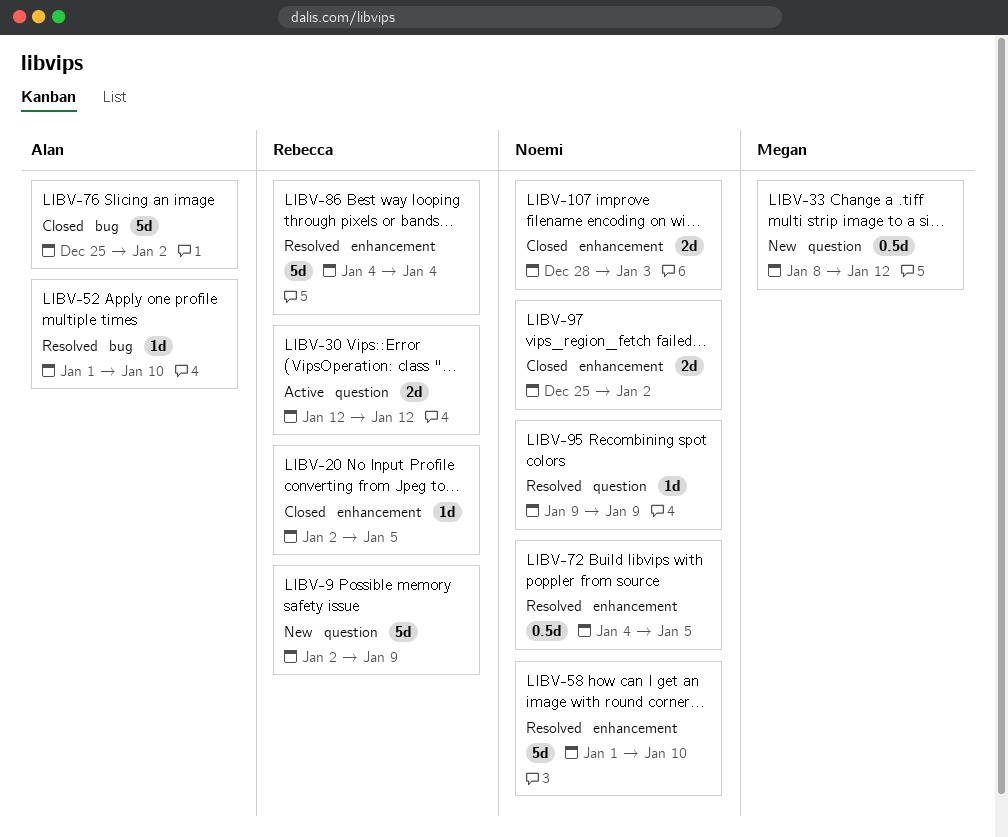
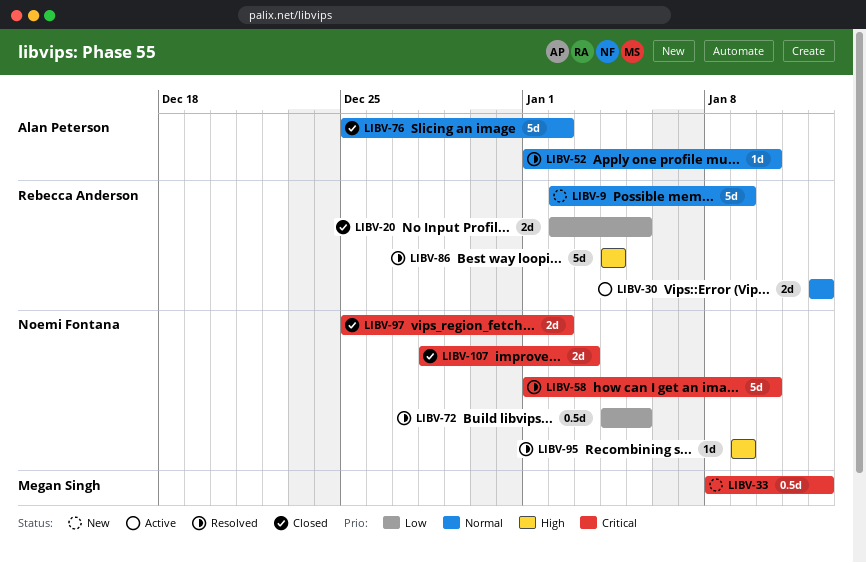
LIBV-20, estimate: 1d -> 2d

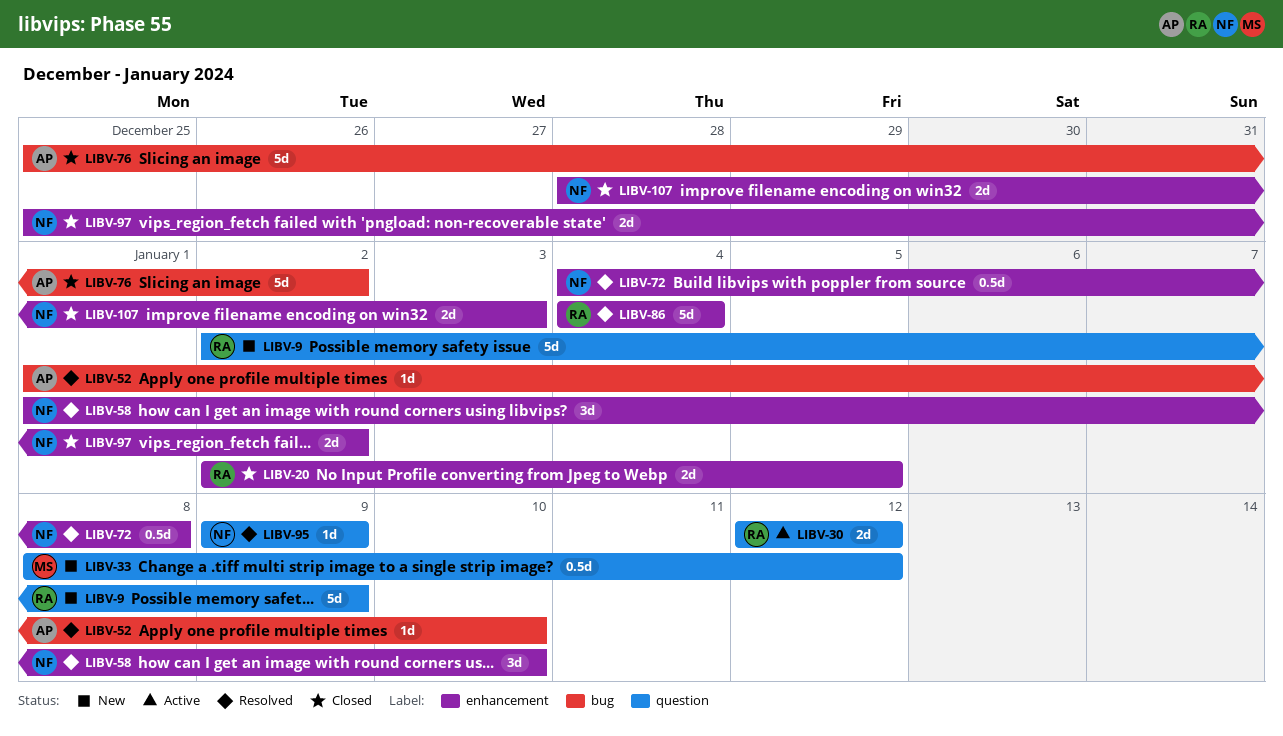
LIBV-58, estimate: 5d -> 3d
LIBV-72, due: Jan 5 -> Jan 8

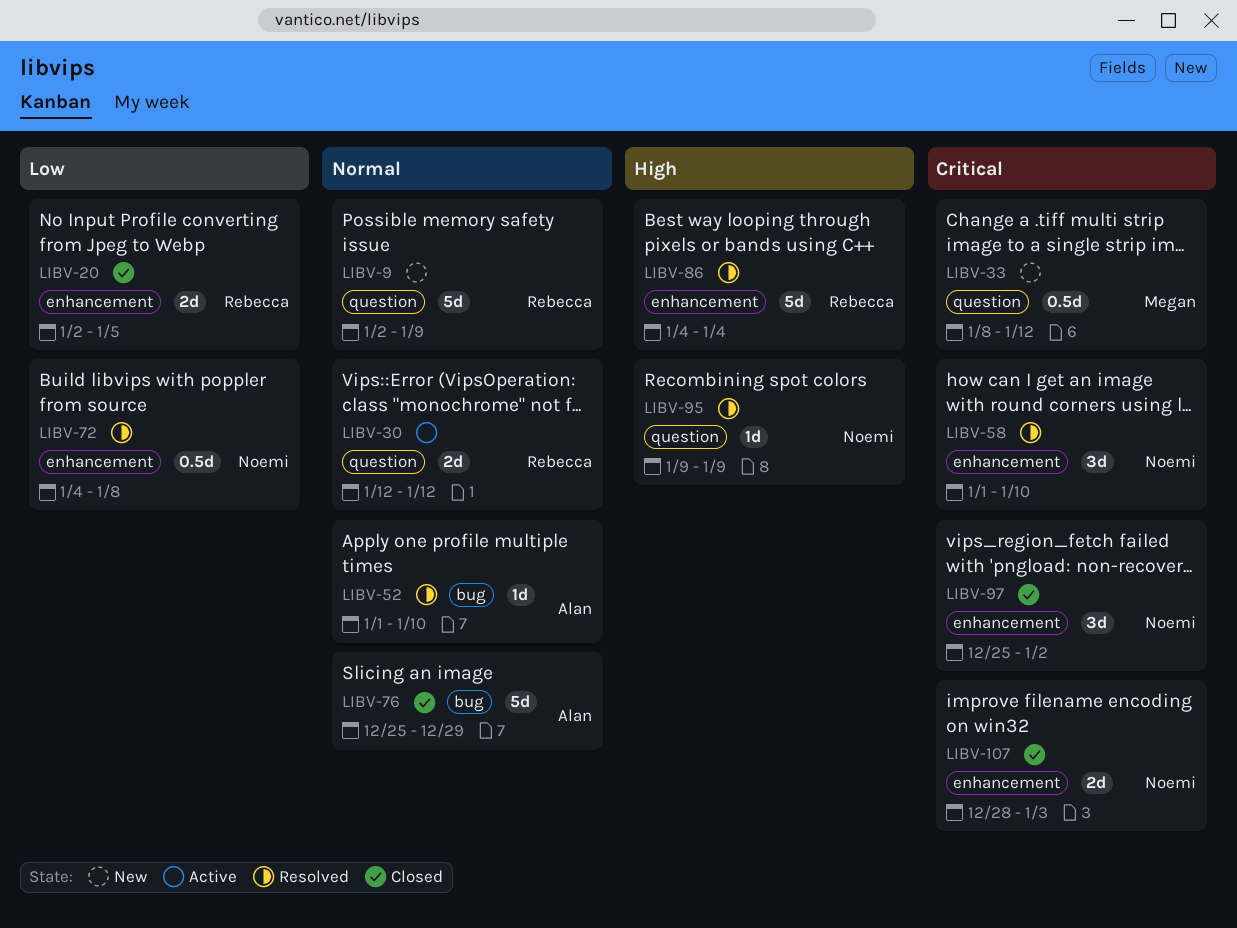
LIBV-76, due: Jan 2 -> Dec 29
LIBV-97, estimate: 2d -> 3d

